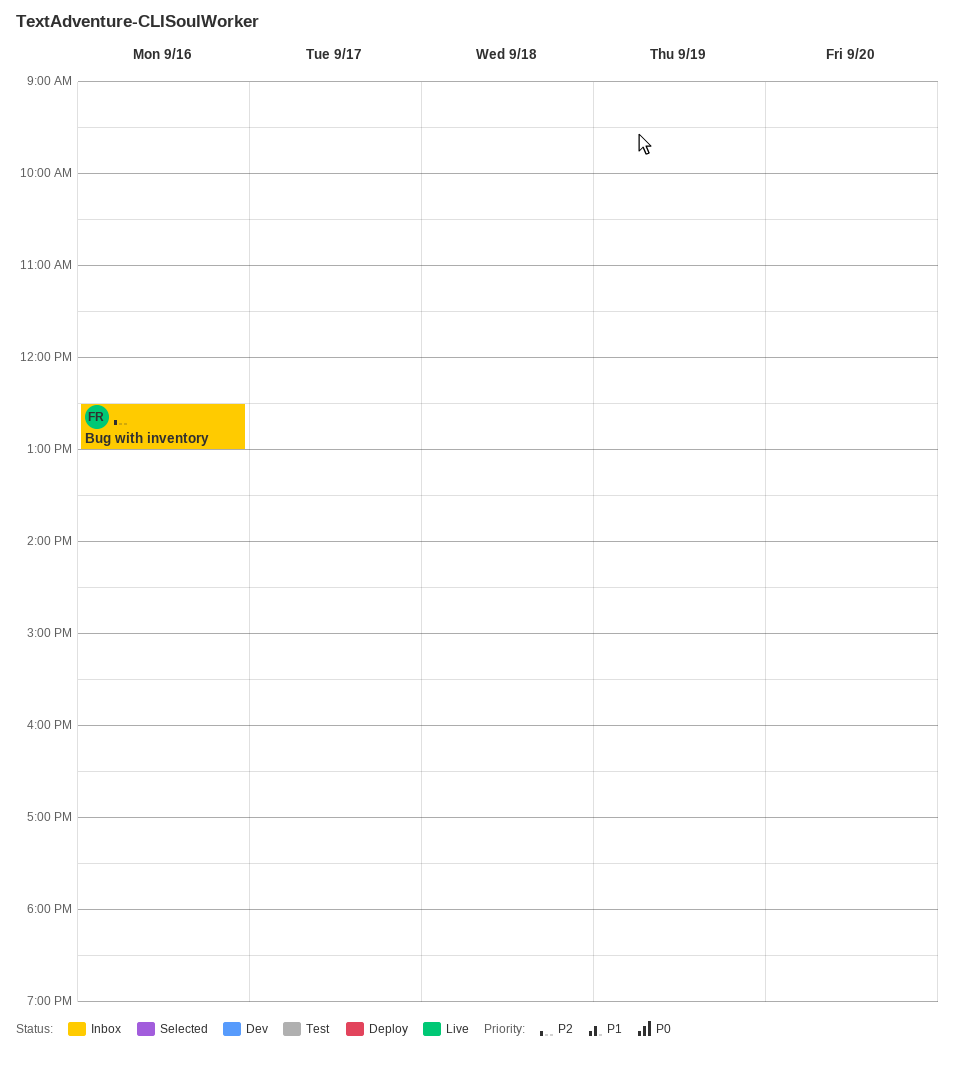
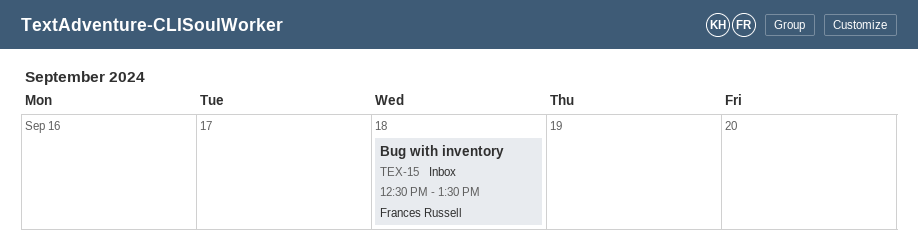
Bug with inventory, day: Sep 16 -> Sep 18
Bug with inventory, ends: 13:00 -> 13:30

